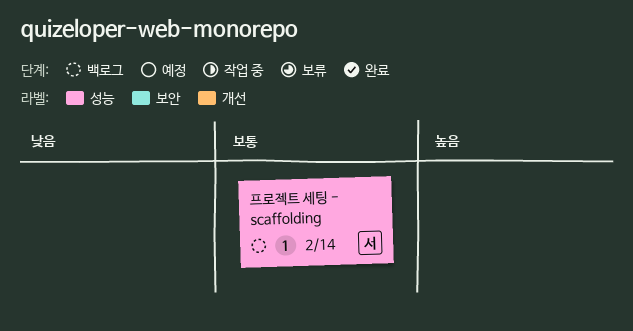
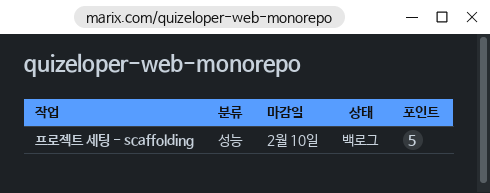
프로젝트 세팅 - scaffolding, estimate: 1 -> 5
프로젝트 세팅 - scaffolding, due: Feb 14 -> Feb 10

